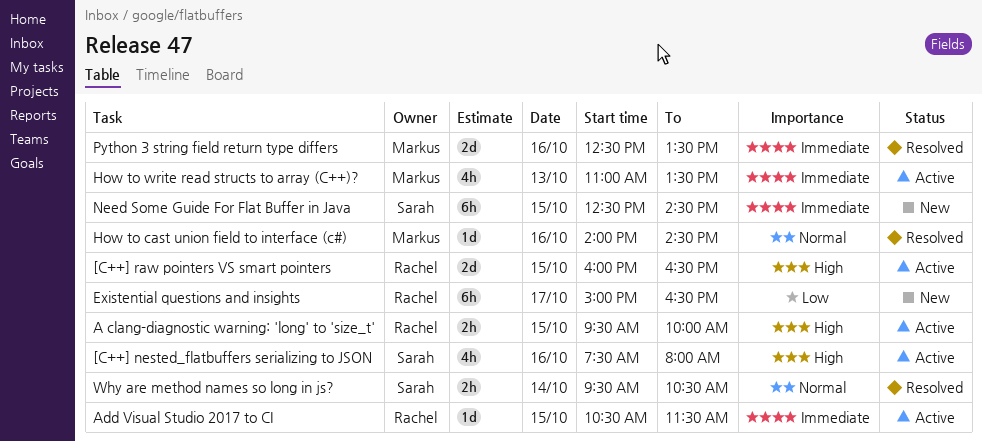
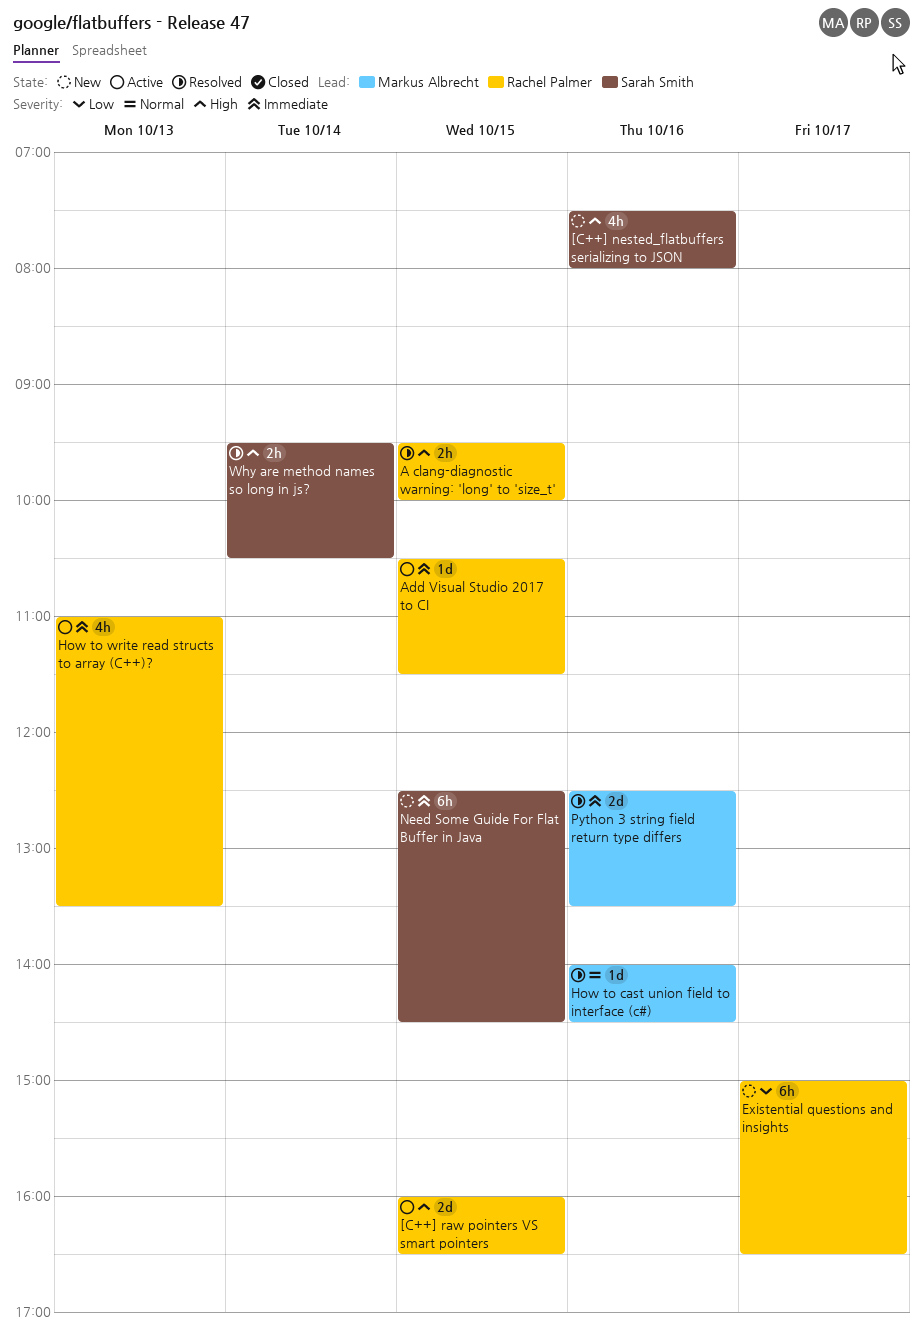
[C++] nested_flatbuffers serializing to JSON, status: Active -> New
A clang-diagnostic warning: 'long' to 'size_t', status: Active -> Resolved
How to write read structs to array (C++)?, owner: Markus Albrecht -> Rachel Palmer
Why are method names so long in js?, priority: Normal -> High

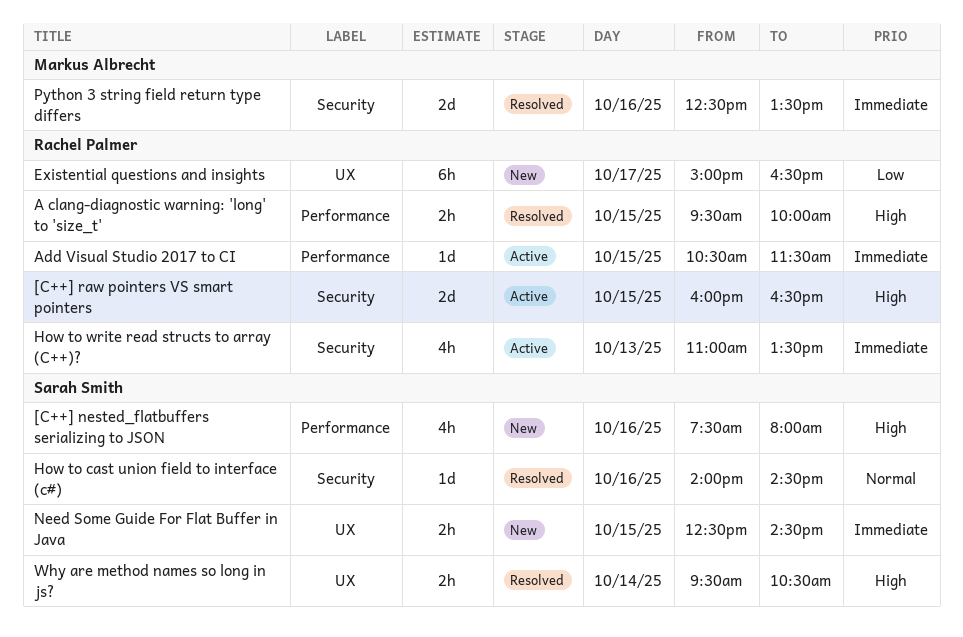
How to cast union field to interface (c#), owner: Markus Albrecht -> Sarah Smith
Need Some Guide For Flat Buffer in Java, estimate: 6h -> 2h

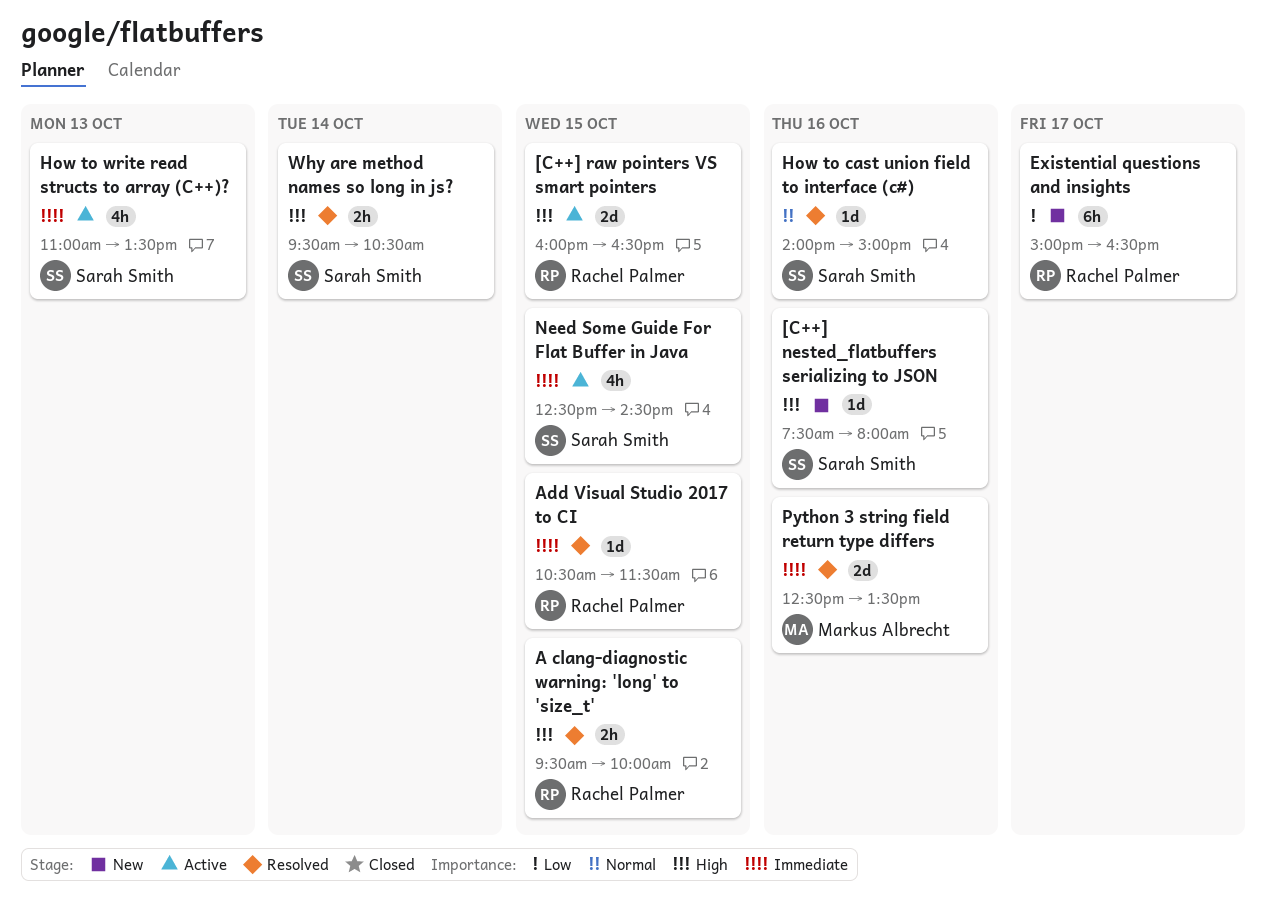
[C++] nested_flatbuffers serializing to JSON, estimate: 4h -> 1d
Add Visual Studio 2017 to CI, status: Active -> Resolved
How to cast union field to interface (c#), ends: 14:30 -> 15:00
How to write read structs to array (C++)?, owner: Rachel Palmer -> Sarah Smith
Need Some Guide For Flat Buffer in Java, status: New -> Active
Need Some Guide For Flat Buffer in Java, estimate: 2h -> 4h

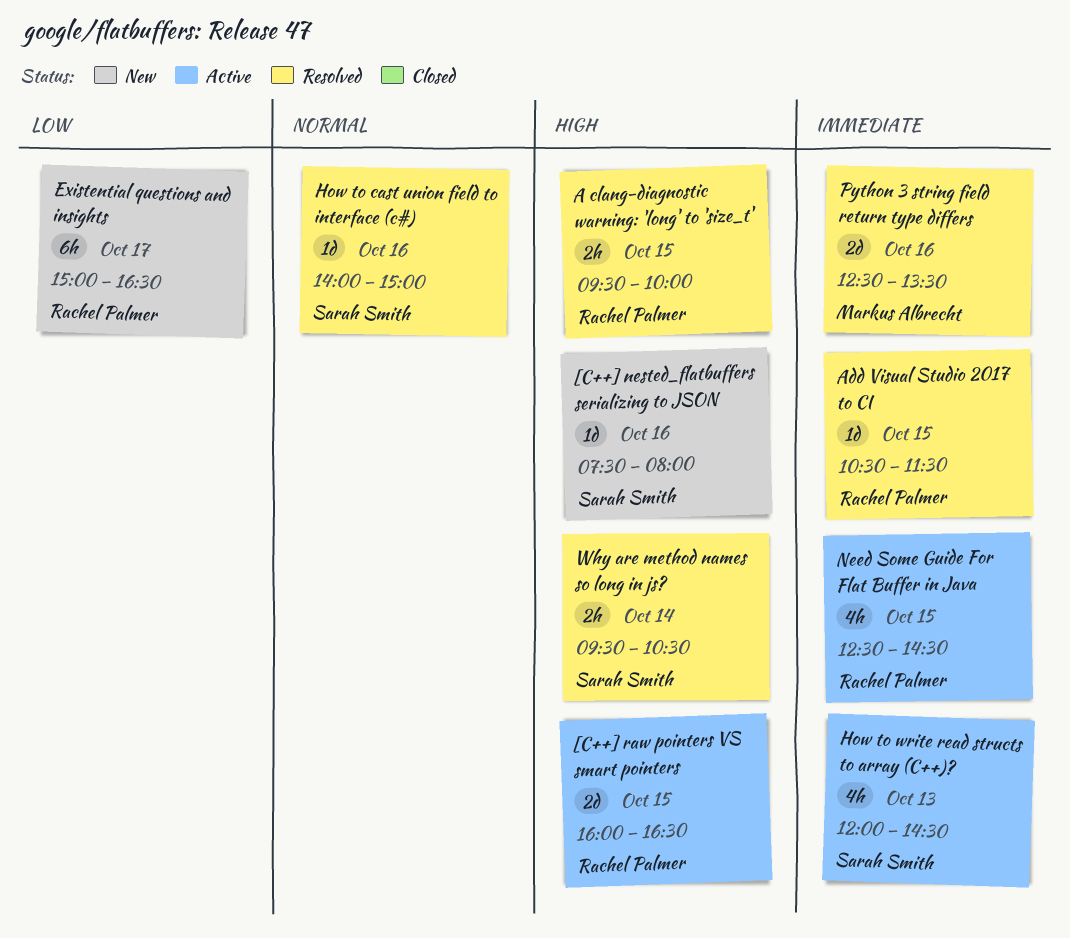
How to write read structs to array (C++)?, begins: 11:00 -> 12:00
How to write read structs to array (C++)?, ends: 13:30 -> 14:30
Need Some Guide For Flat Buffer in Java, owner: Sarah Smith -> Rachel Palmer

